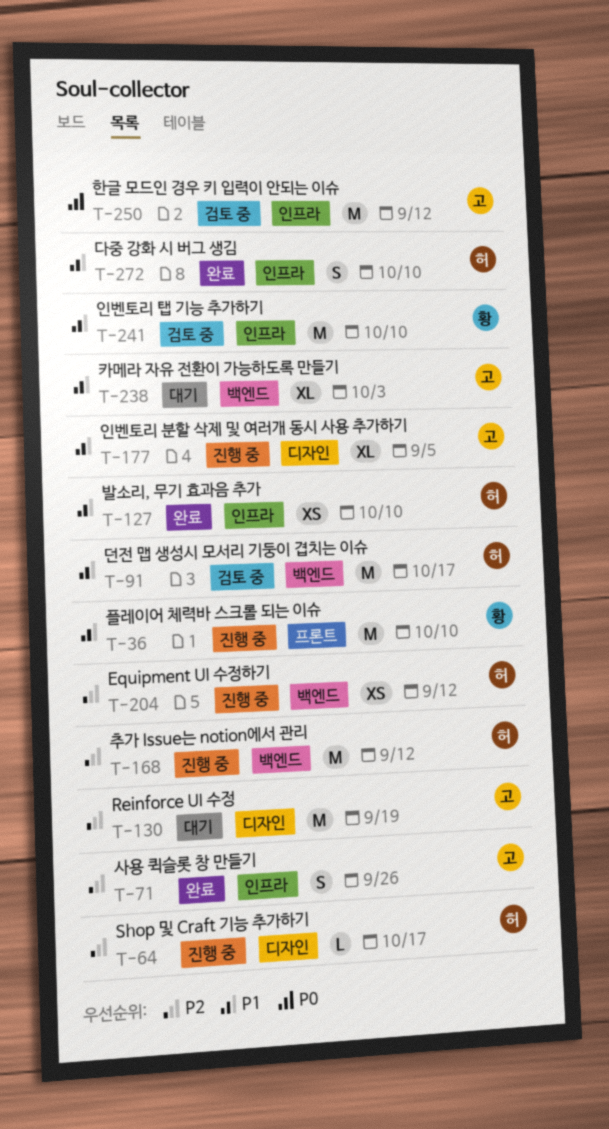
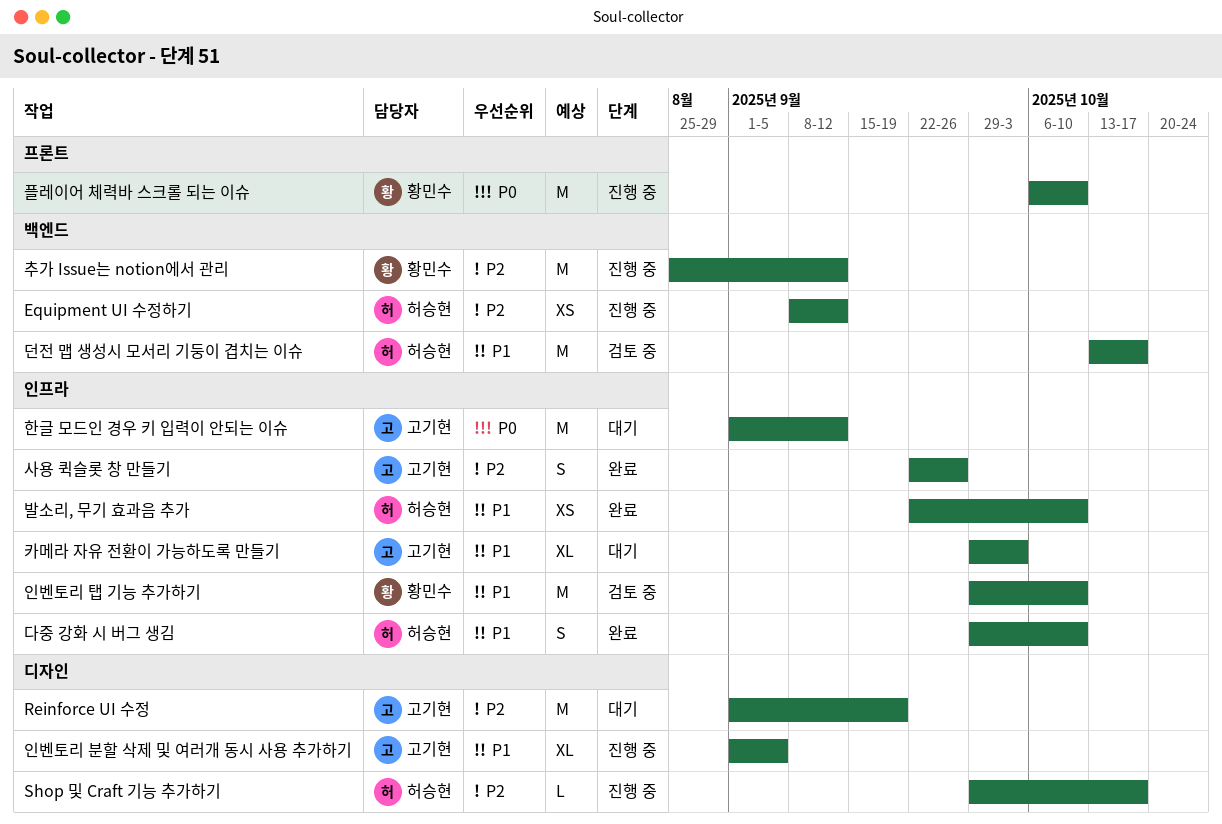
추가 Issue는 notion에서 관리, owner: 허승현 -> 황민수
카메라 자유 전환이 가능하도록 만들기, label: 백엔드 -> 인프라
플레이어 체력바 스크롤 되는 이슈, priority: P1 -> P0
한글 모드인 경우 키 입력이 안되는 이슈, status: 검토 중 -> 대기

